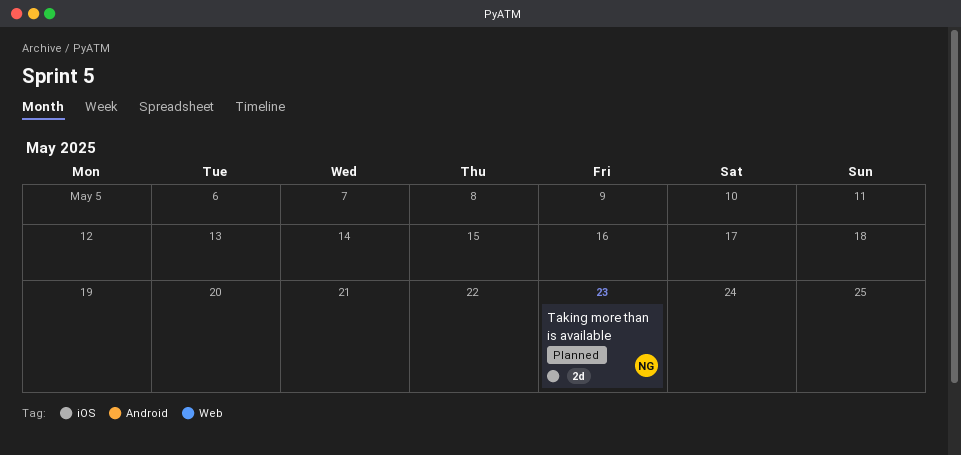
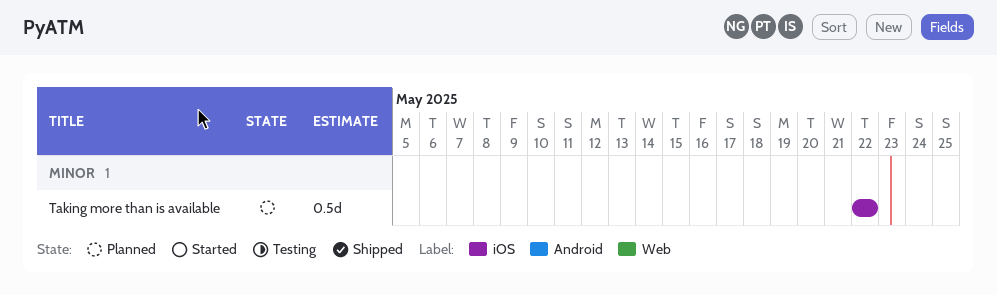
Taking more than is available, estimate: 2d -> 0.5d
Taking more than is available, due: May 23 -> May 22

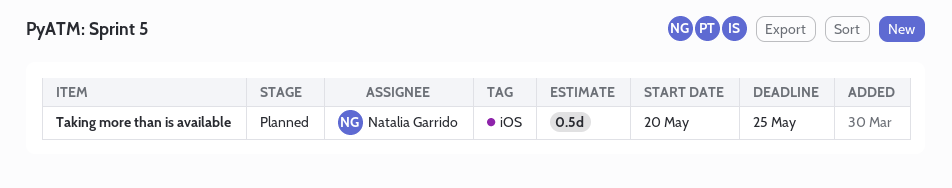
Taking more than is available, start: May 22 -> May 20
Taking more than is available, due: May 22 -> May 25

